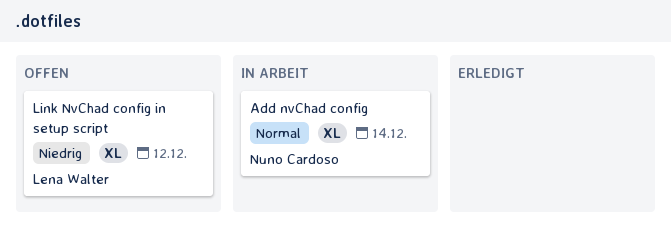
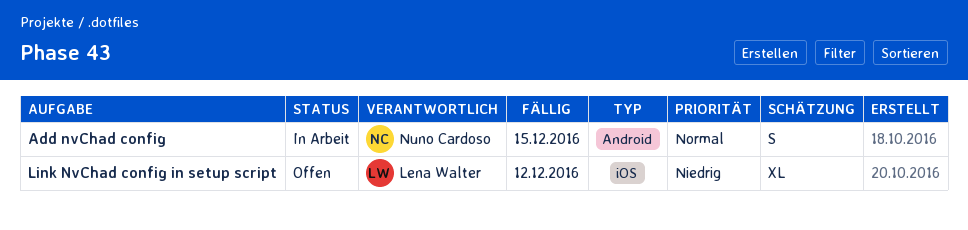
Add nvChad config, estimate: XL -> S
Add nvChad config, due: Dec 14 -> Dec 15

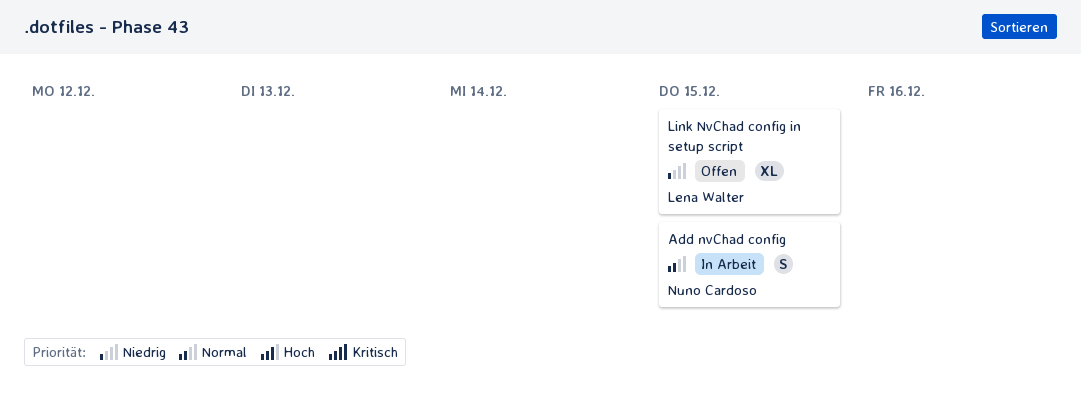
Link NvChad config in setup script, due: Dec 12 -> Dec 15

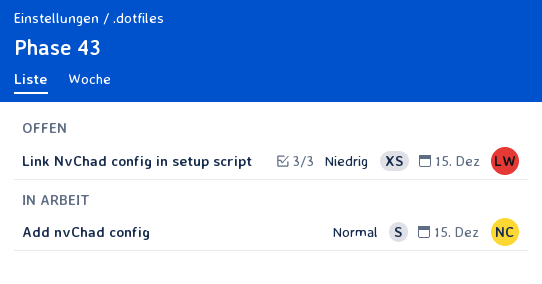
Link NvChad config in setup script, estimate: XL -> XS

